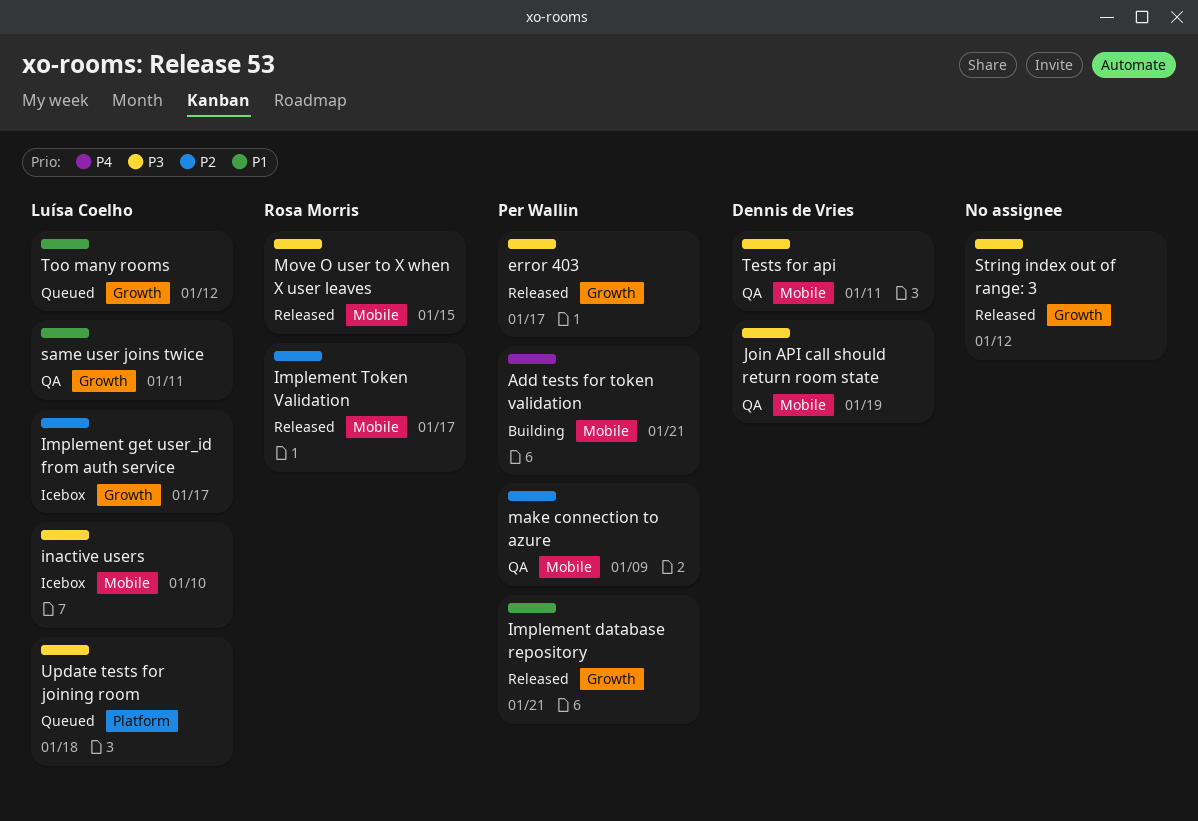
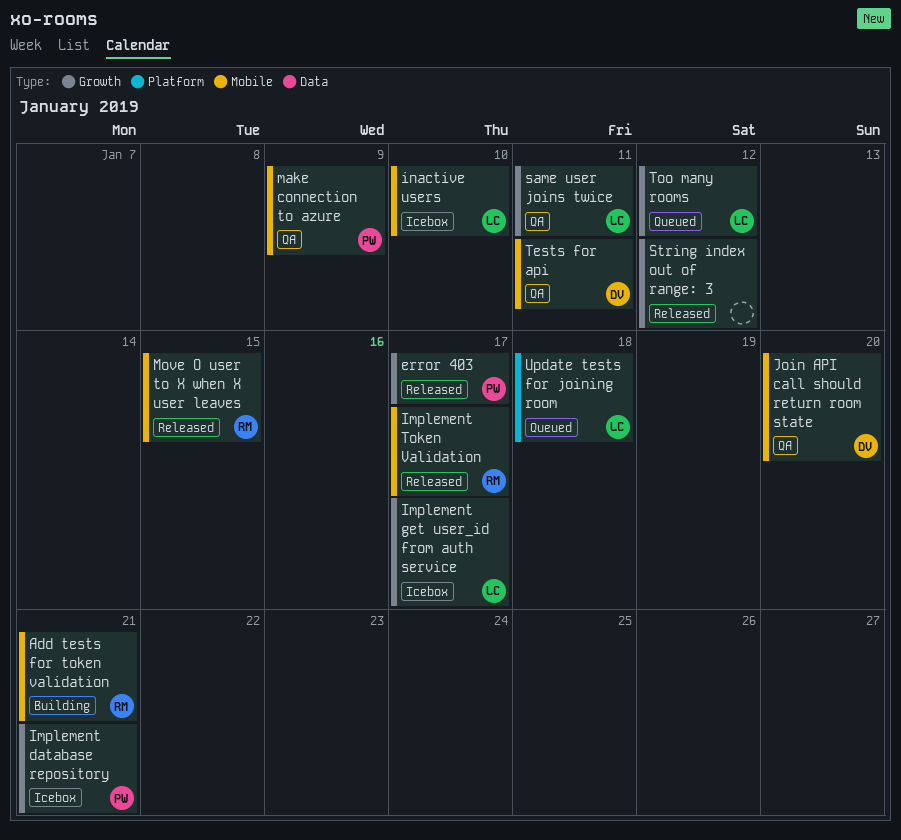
Add tests for token validation, owner: Per Wallin -> Rosa Morris
Implement database repository, status: Released -> Icebox
Join API call should return room state, due: Jan 19 -> Jan 20

